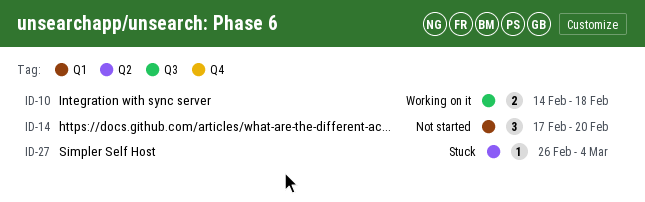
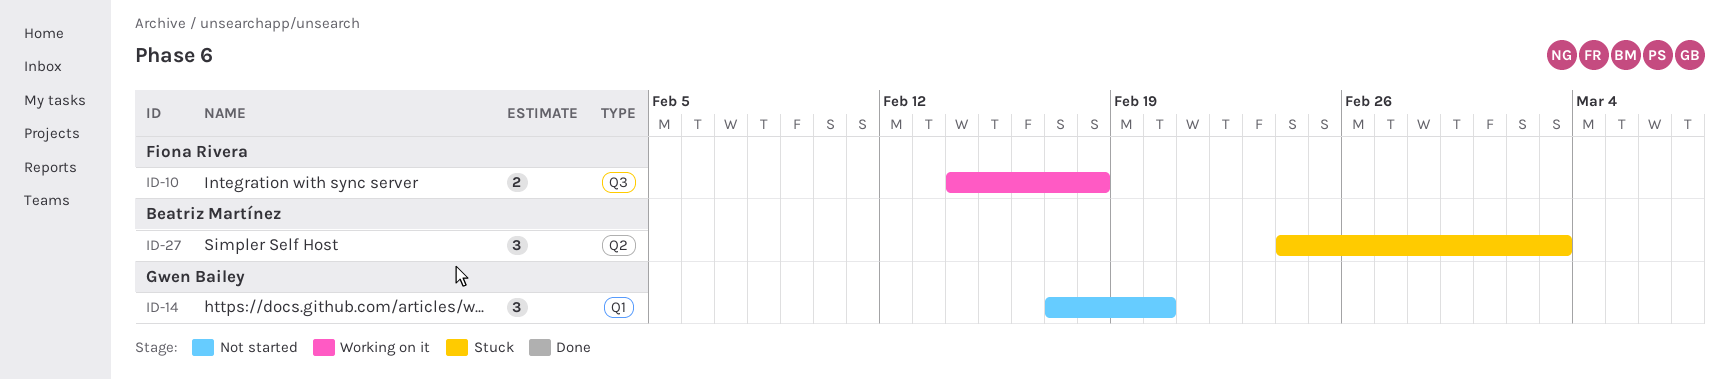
ID-27, estimate: 1 -> 3
ID-27, start: Feb 26 -> Feb 24
ID-27, due: Mar 4 -> Mar 3

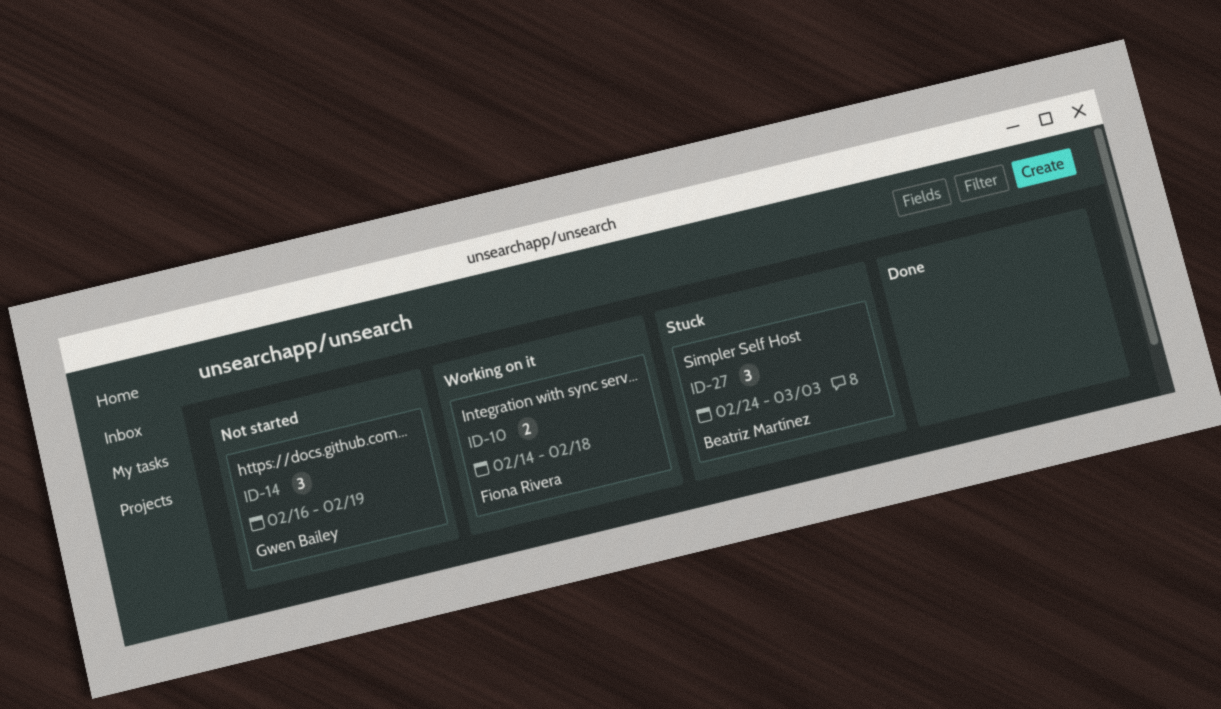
ID-14, start: Feb 17 -> Feb 16
ID-14, due: Feb 20 -> Feb 19

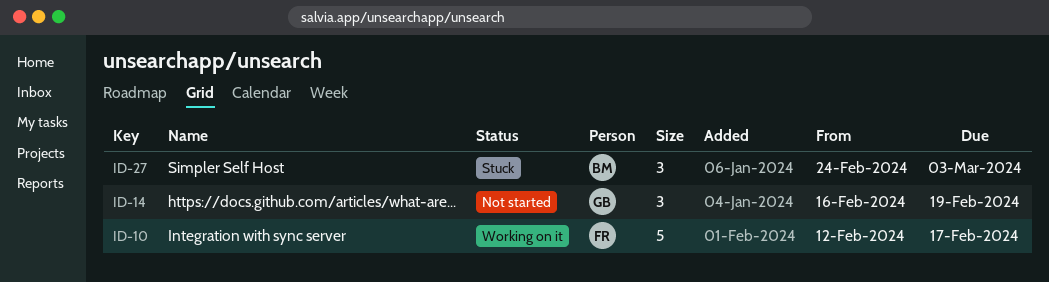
ID-10, estimate: 2 -> 5
ID-10, start: Feb 14 -> Feb 12
ID-10, due: Feb 18 -> Feb 17

